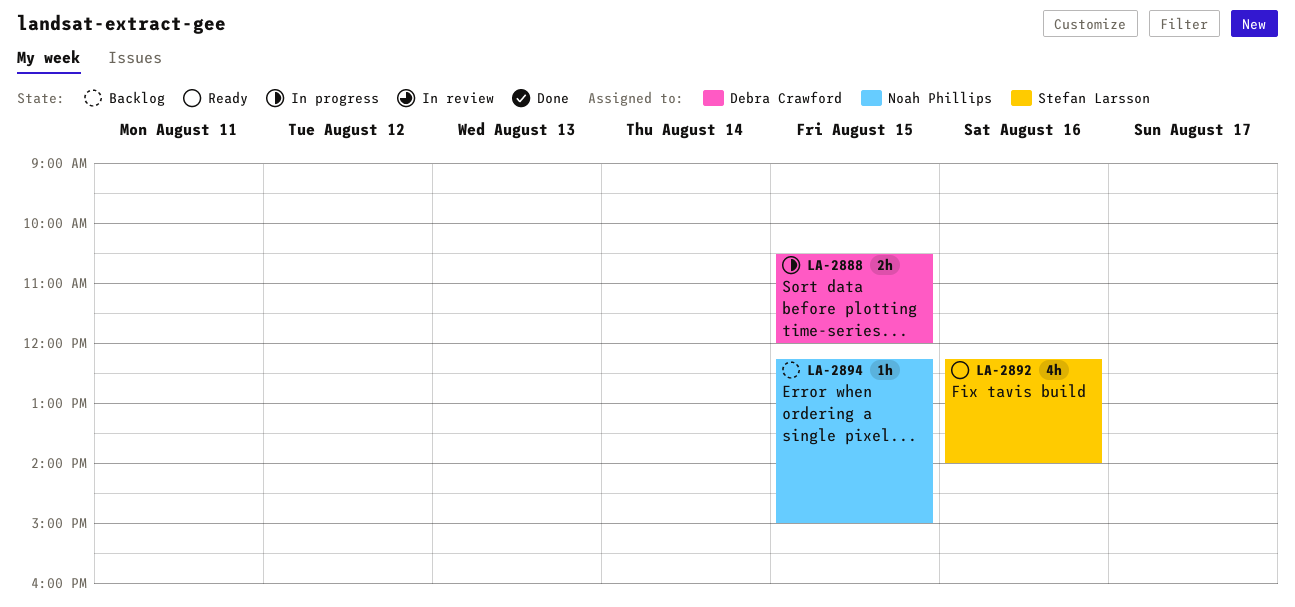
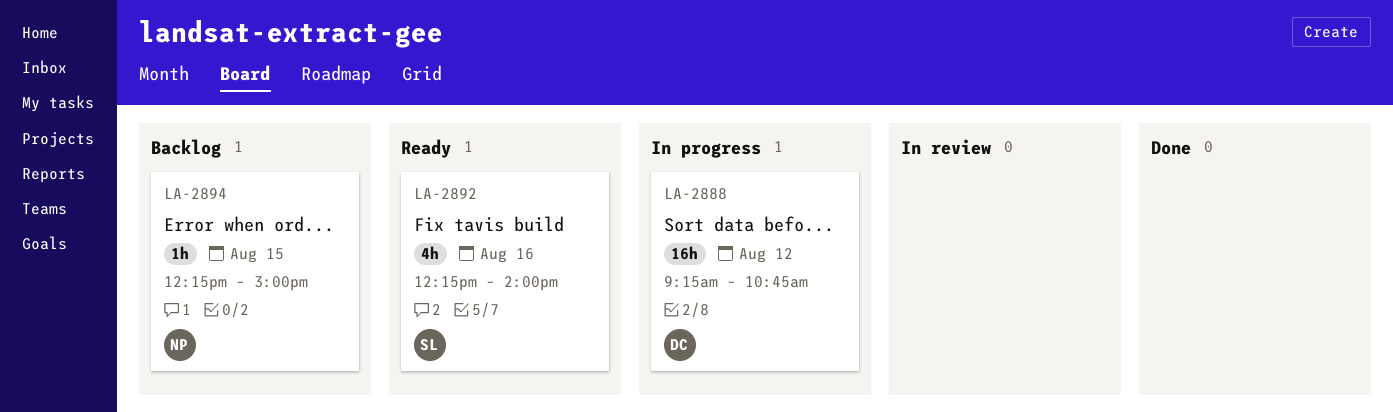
LA-2888, estimate: 2h -> 16h
LA-2888, day: Aug 15 -> Aug 12
LA-2888, begins: 10:30 -> 09:15
LA-2888, ends: 12:00 -> 10:45

